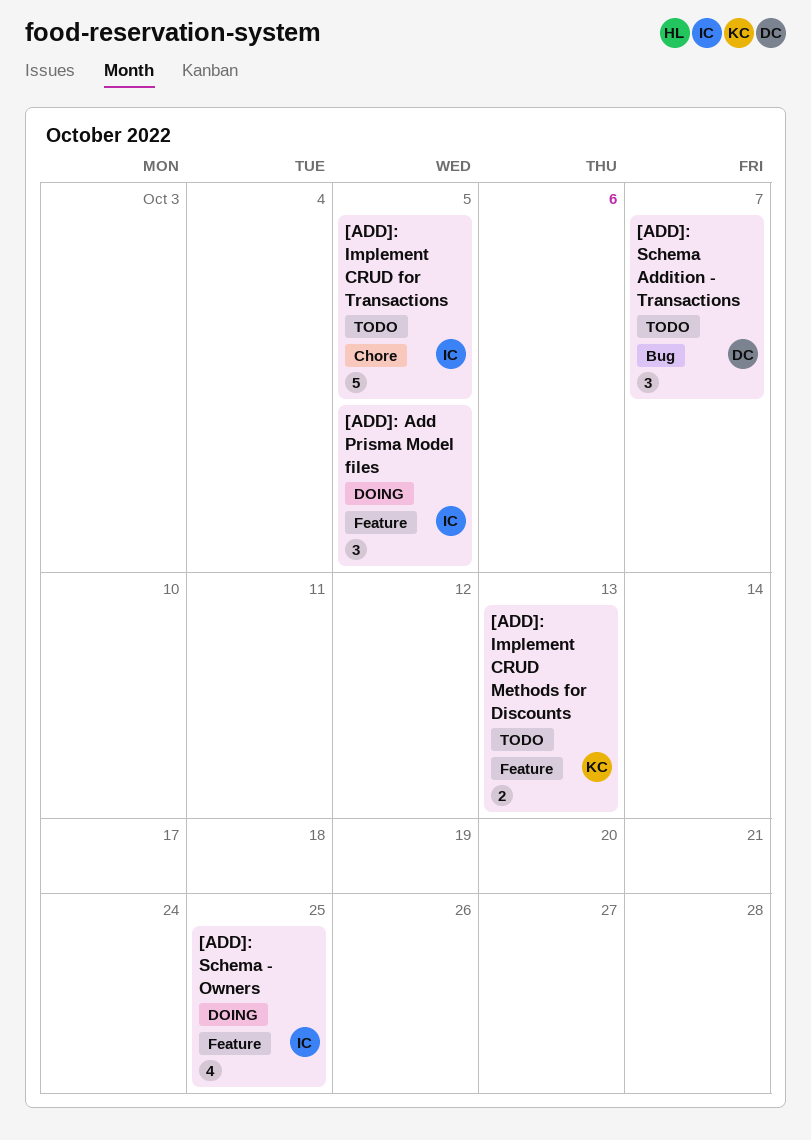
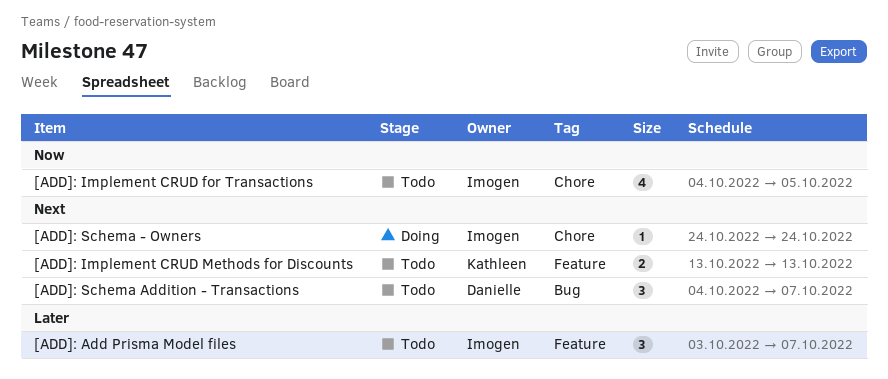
[ADD]: Add Prisma Model files, status: Doing -> Todo
[ADD]: Add Prisma Model files, due: Oct 5 -> Oct 7
[ADD]: Implement CRUD for Transactions, estimate: 5 -> 4
[ADD]: Schema - Owners, label: Feature -> Chore
[ADD]: Schema - Owners, estimate: 4 -> 1
[ADD]: Schema - Owners, due: Oct 25 -> Oct 24

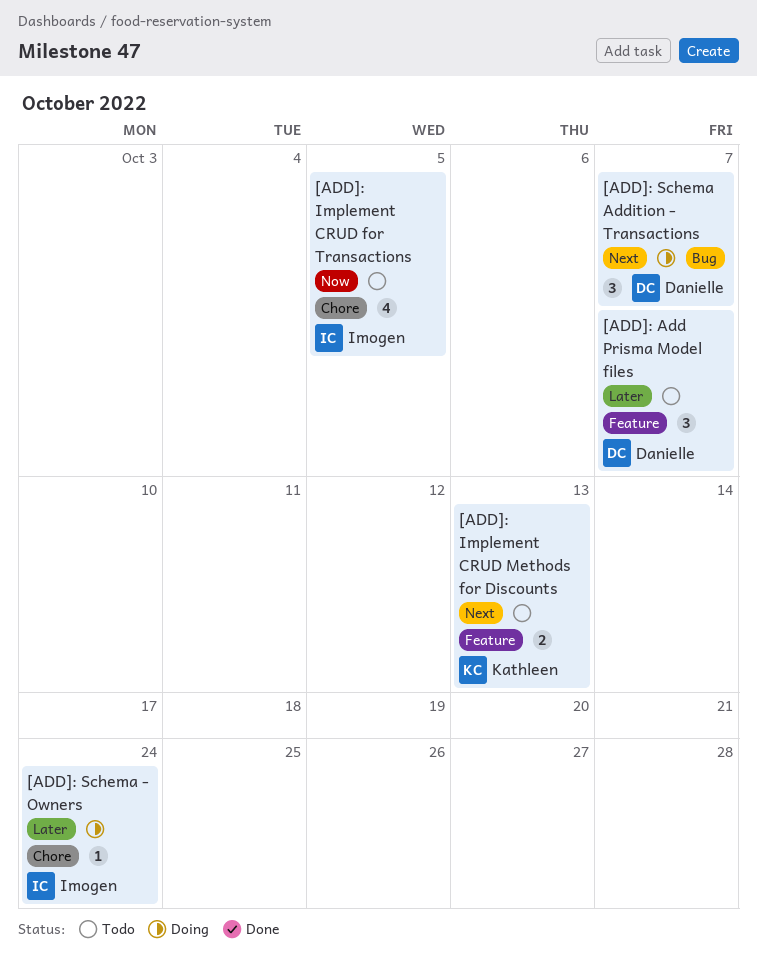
[ADD]: Add Prisma Model files, owner: Imogen -> Danielle
[ADD]: Schema - Owners, priority: Next -> Later
[ADD]: Schema Addition - Transactions, status: Todo -> Doing

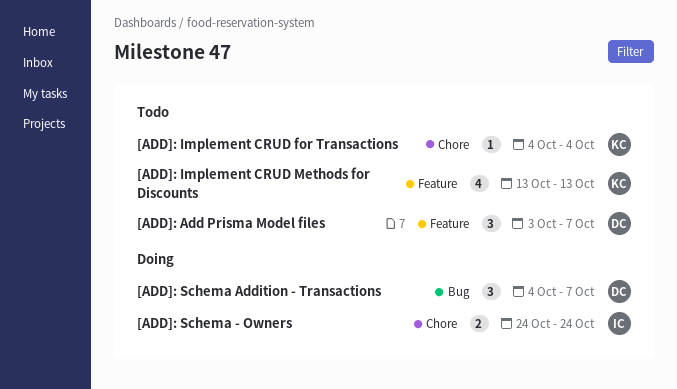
[ADD]: Implement CRUD for Transactions, owner: Imogen -> Kathleen
[ADD]: Implement CRUD for Transactions, estimate: 4 -> 1
[ADD]: Implement CRUD for Transactions, due: Oct 5 -> Oct 4
[ADD]: Implement CRUD Methods for Discounts, estimate: 2 -> 4
[ADD]: Schema - Owners, estimate: 1 -> 2

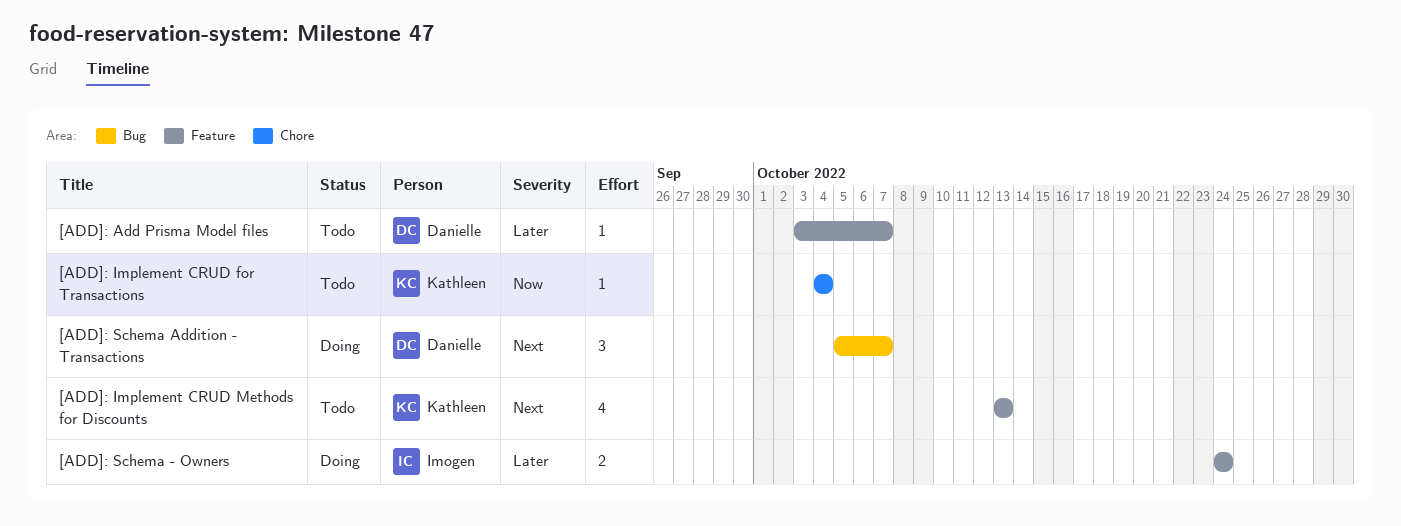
[ADD]: Add Prisma Model files, estimate: 3 -> 1
[ADD]: Schema - Owners, label: Chore -> Feature
[ADD]: Schema Addition - Transactions, start: Oct 4 -> Oct 5

